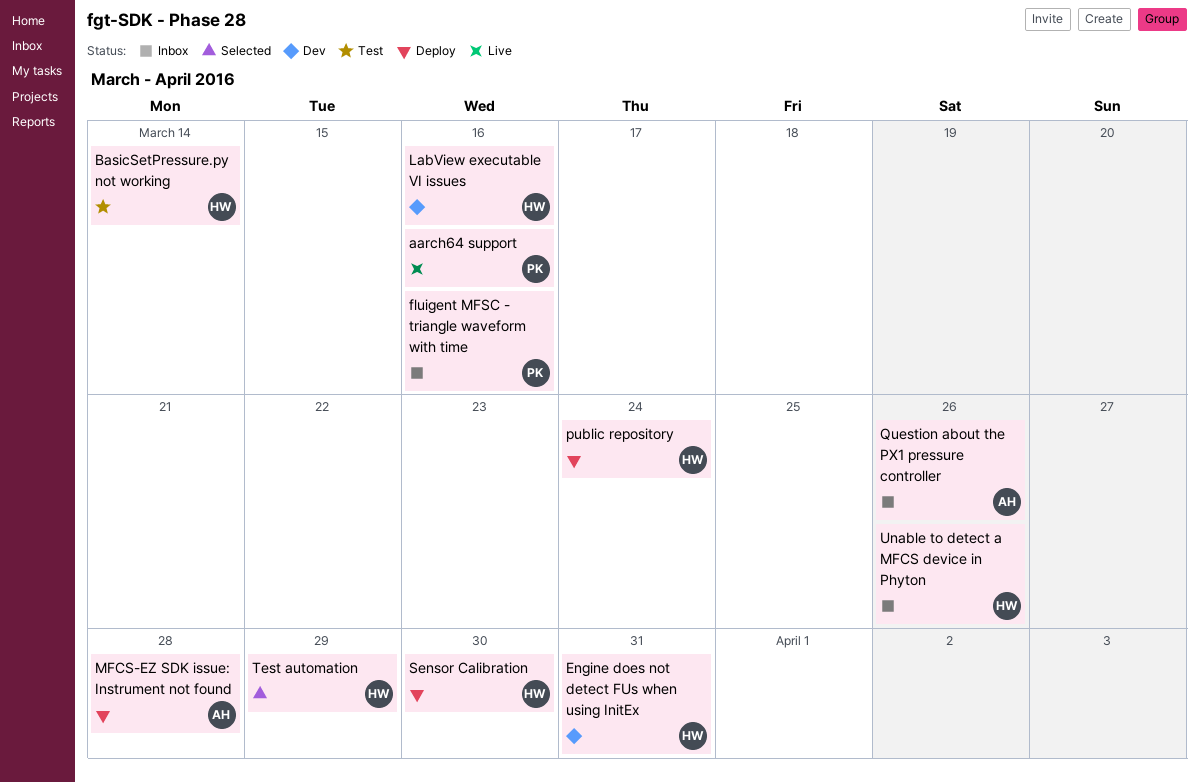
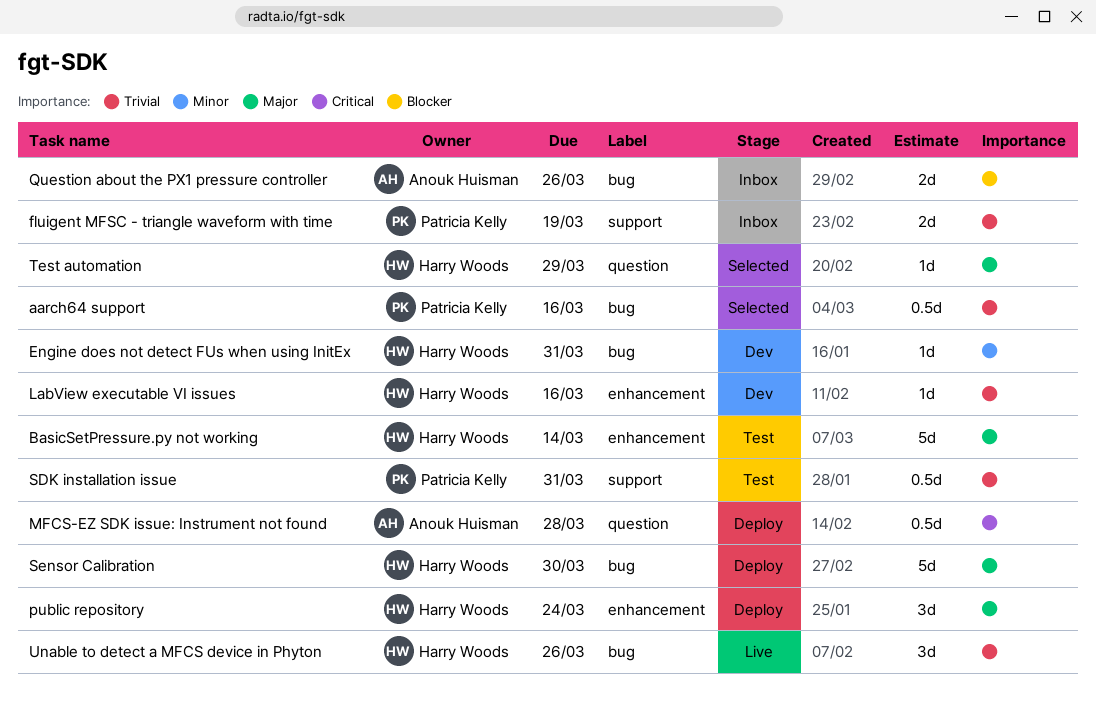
aarch64 support, status: Live -> Selected
fluigent MFSC - triangle waveform with time, due: Mar 16 -> Mar 19
SDK installation issue: none -> present
Unable to detect a MFCS device in Phyton, status: Inbox -> Live

